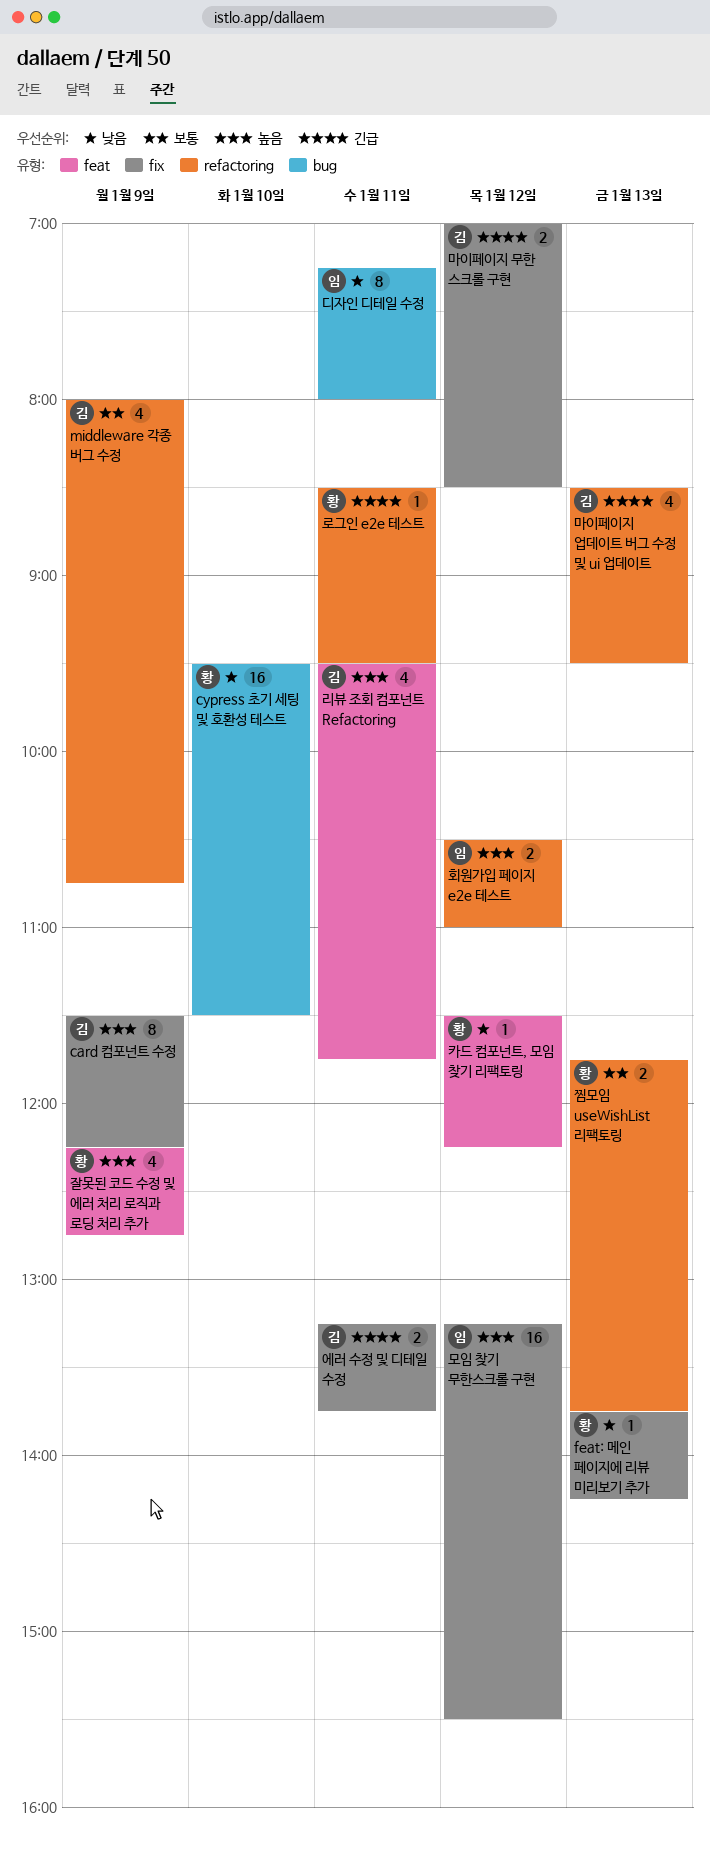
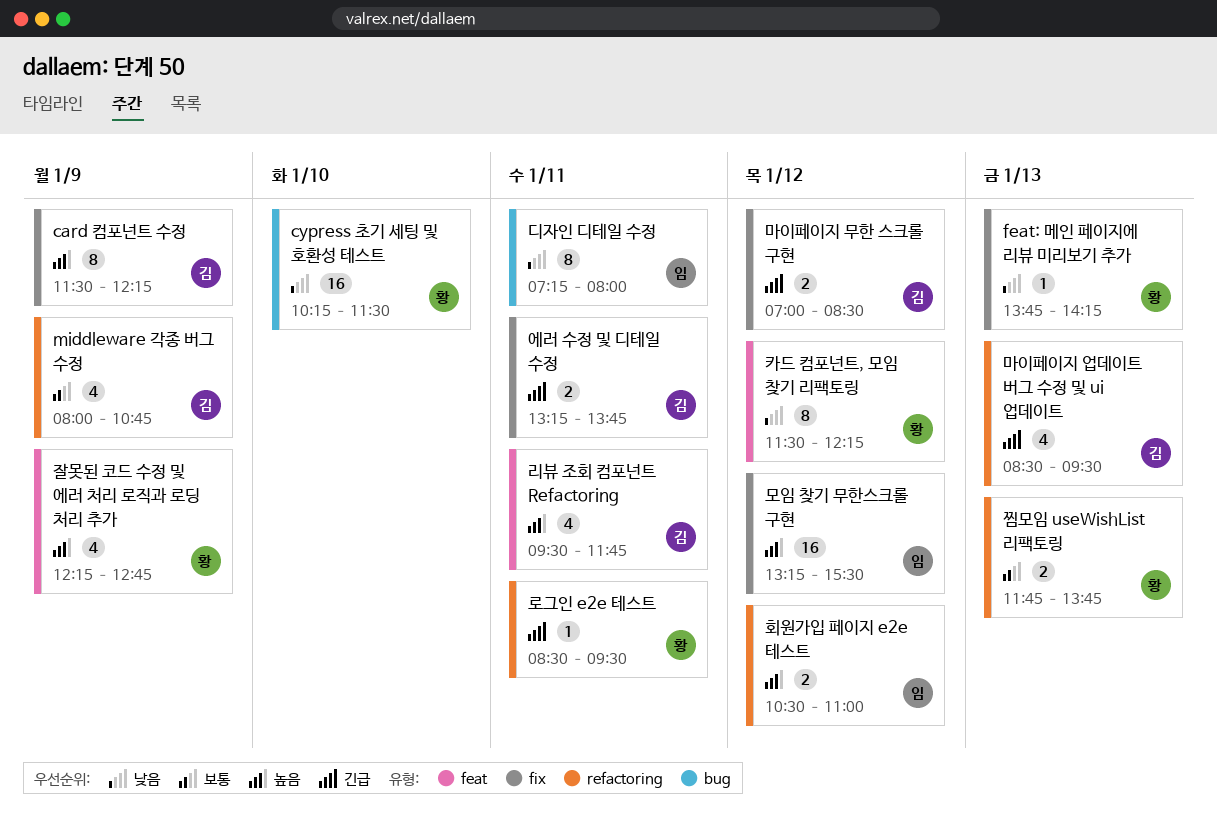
cypress 초기 세팅 및 호환성 테스트, begins: 09:30 -> 10:15
카드 컴포넌트, 모임 찾기 리팩토링, estimate: 1 -> 8

